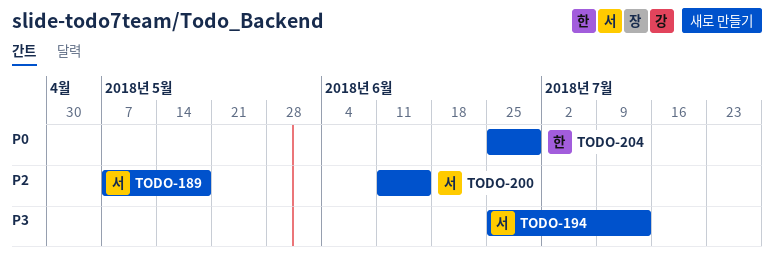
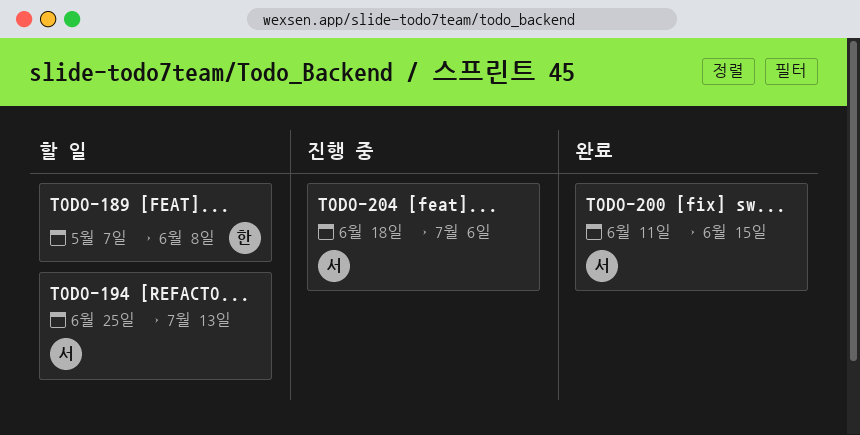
TODO-189, owner: 서 -> 한
TODO-189, due: May 18 -> Jun 8
TODO-204, owner: 한 -> 서
TODO-204, start: Jun 25 -> Jun 18
TODO-204, due: Jun 29 -> Jul 6

